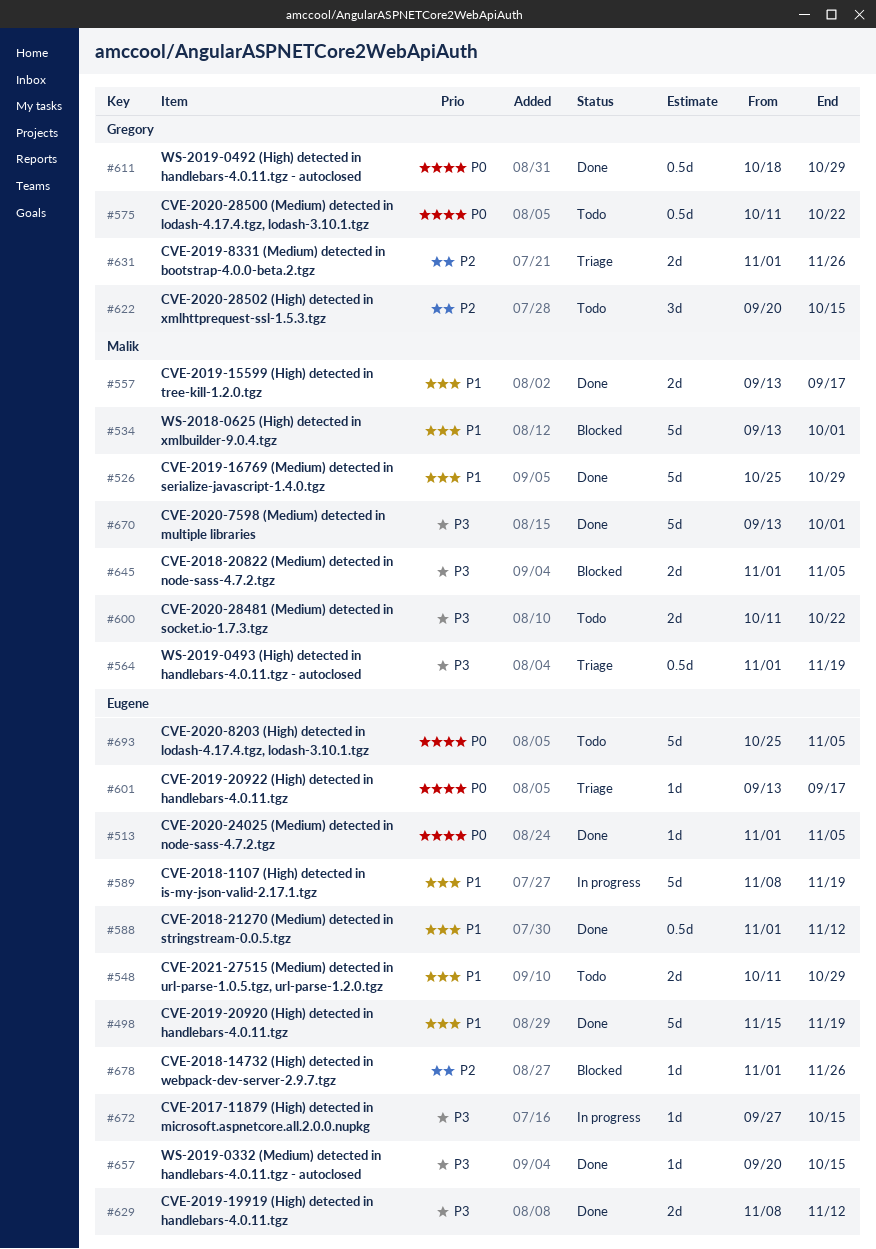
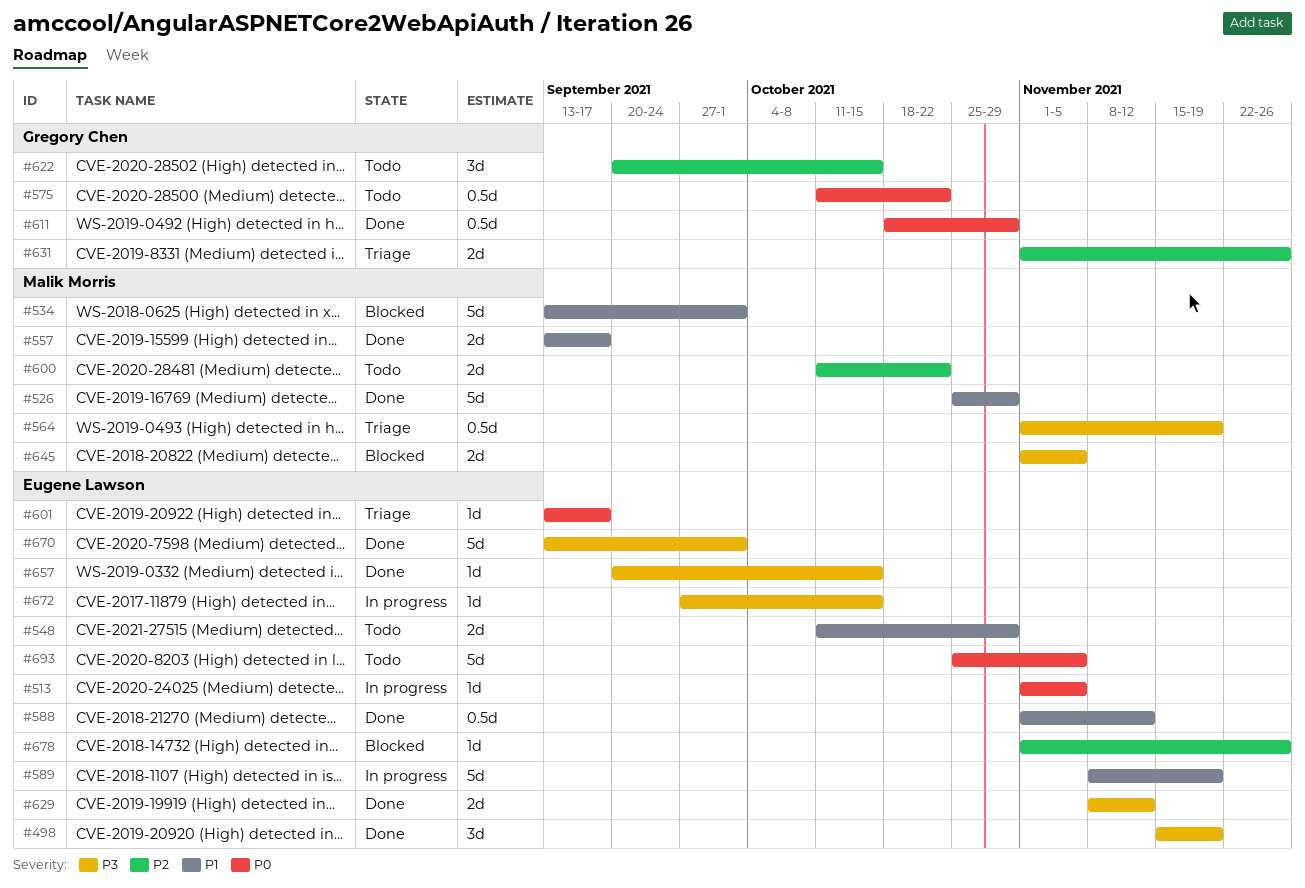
#498, priority: P1 -> P3
#498, estimate: 5d -> 3d
#513, status: Done -> In progress
#600, priority: P3 -> P2
#670, owner: Malik Morris -> Eugene Lawson

